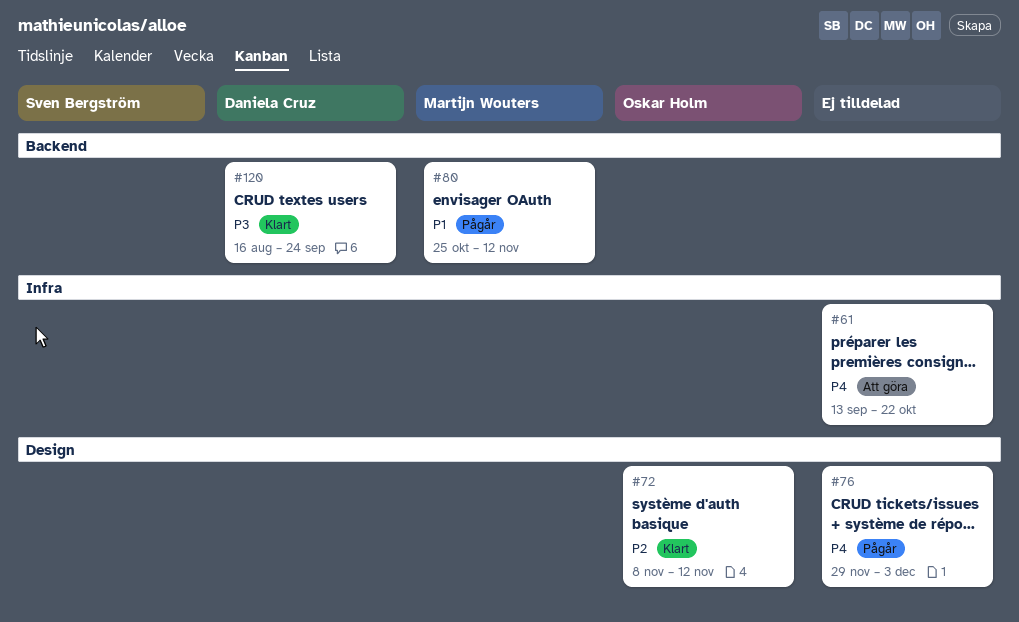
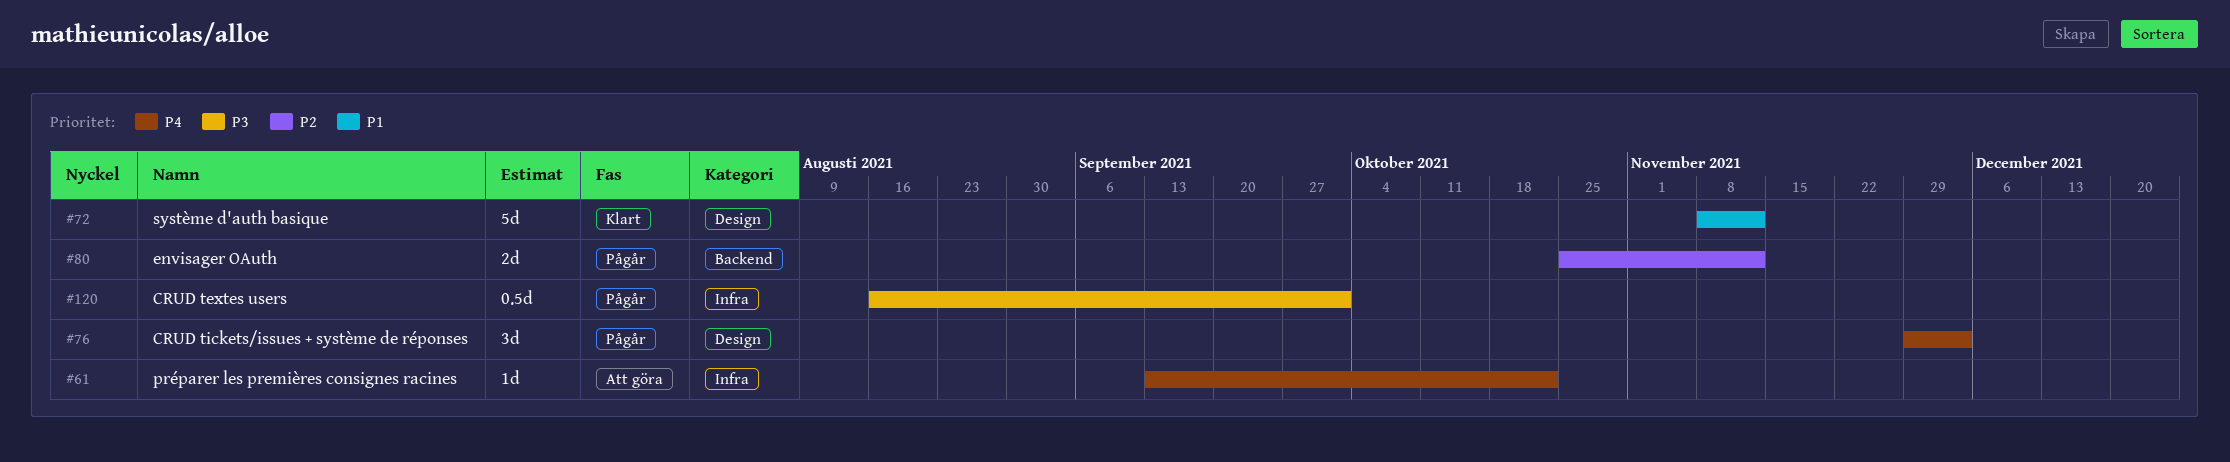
#72, priority: P2 -> P1
#80, priority: P1 -> P2
#120, status: Klart -> Pågår
#120, label: Backend -> Infra
#120, due: Sep 24 -> Oct 1

